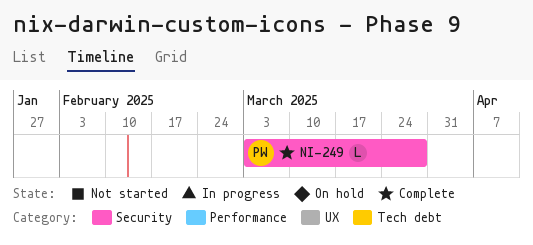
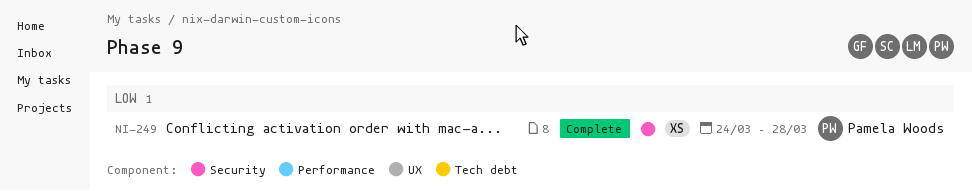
NI-249, estimate: L -> XS
NI-249, start: Mar 3 -> Mar 24

